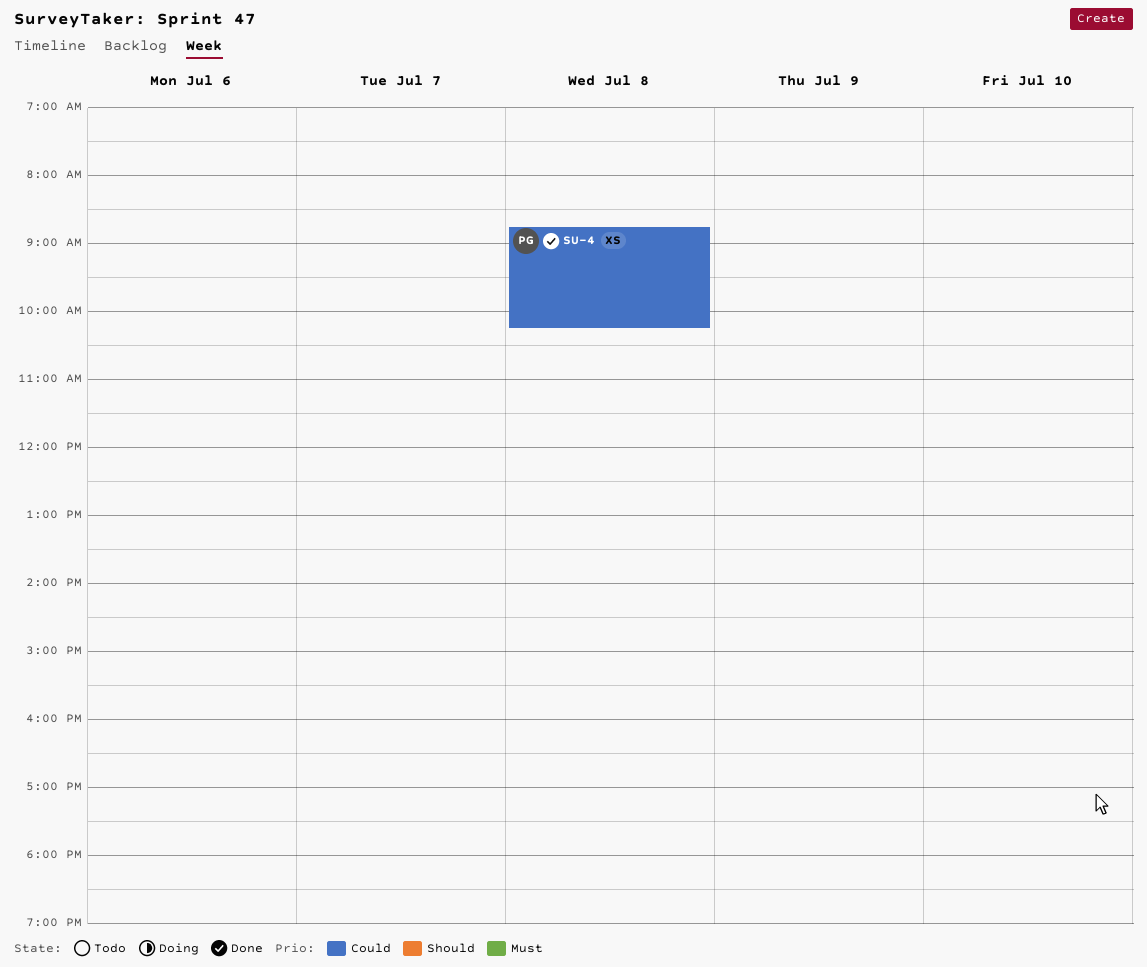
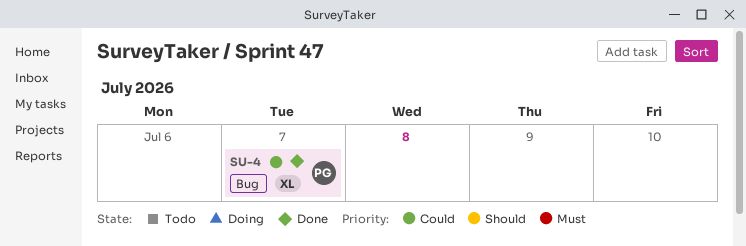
SU-4, estimate: XS -> XL
SU-4, day: Jul 8 -> Jul 7

